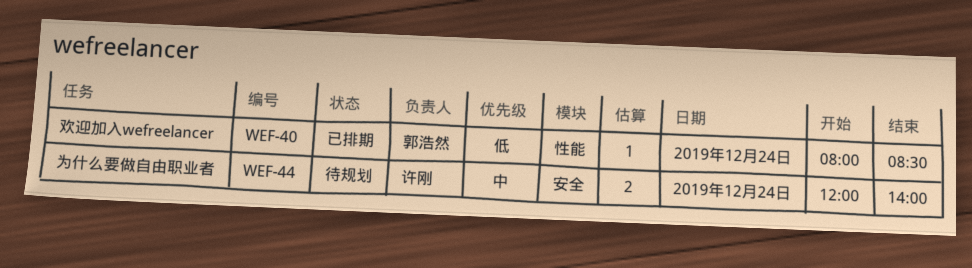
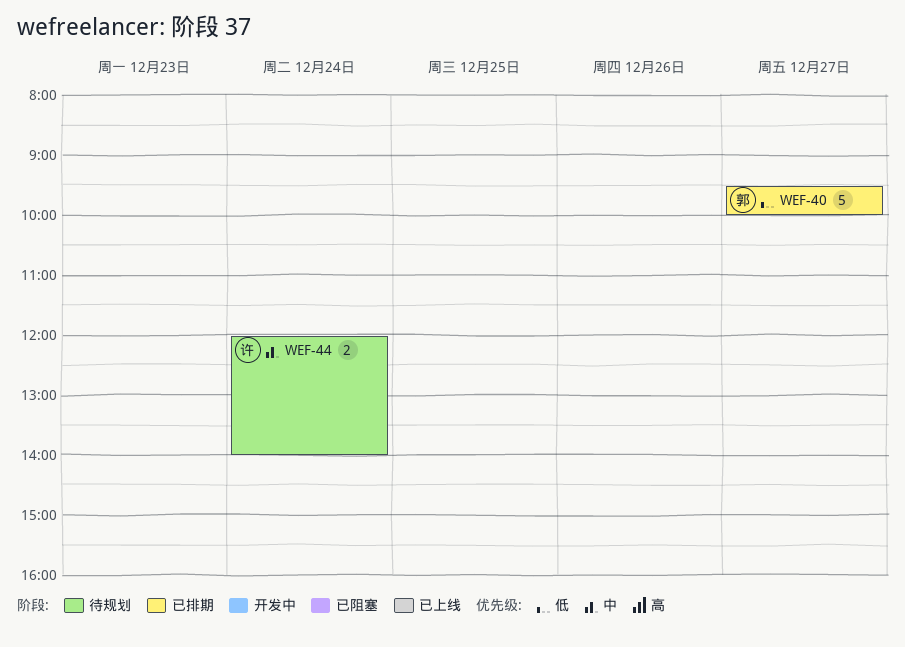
WEF-40, estimate: 1 -> 5
WEF-40, day: Dec 24 -> Dec 27
WEF-40, begins: 08:00 -> 09:30
WEF-40, ends: 08:30 -> 10:00

